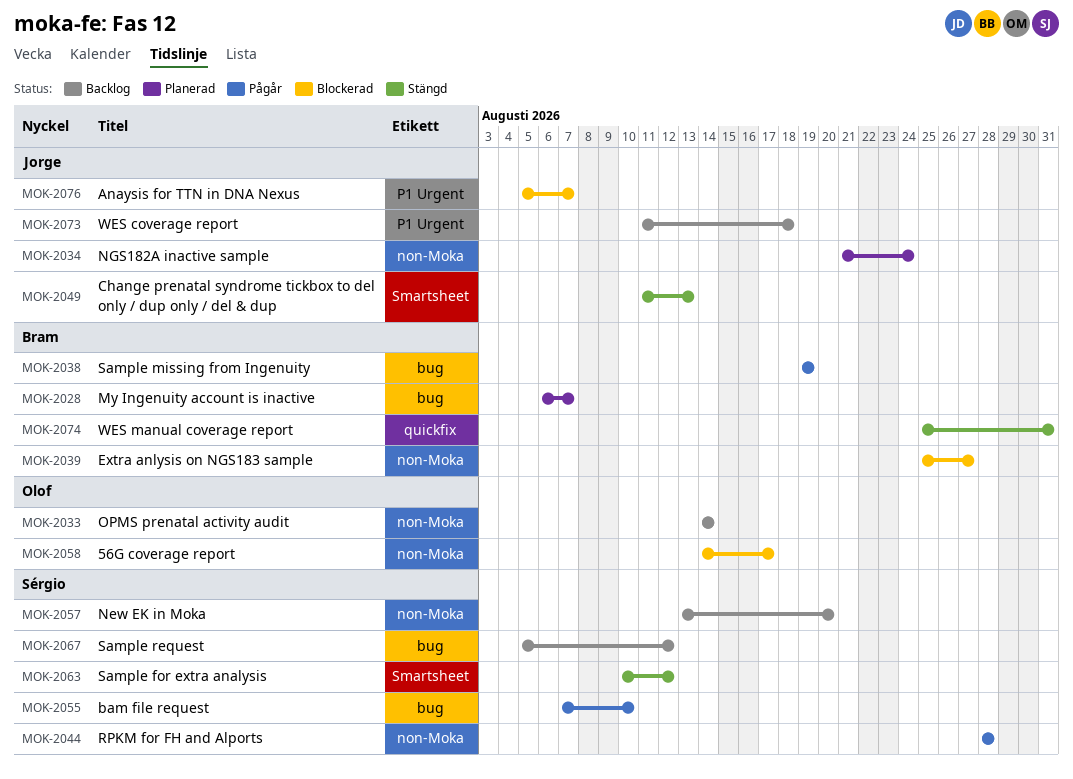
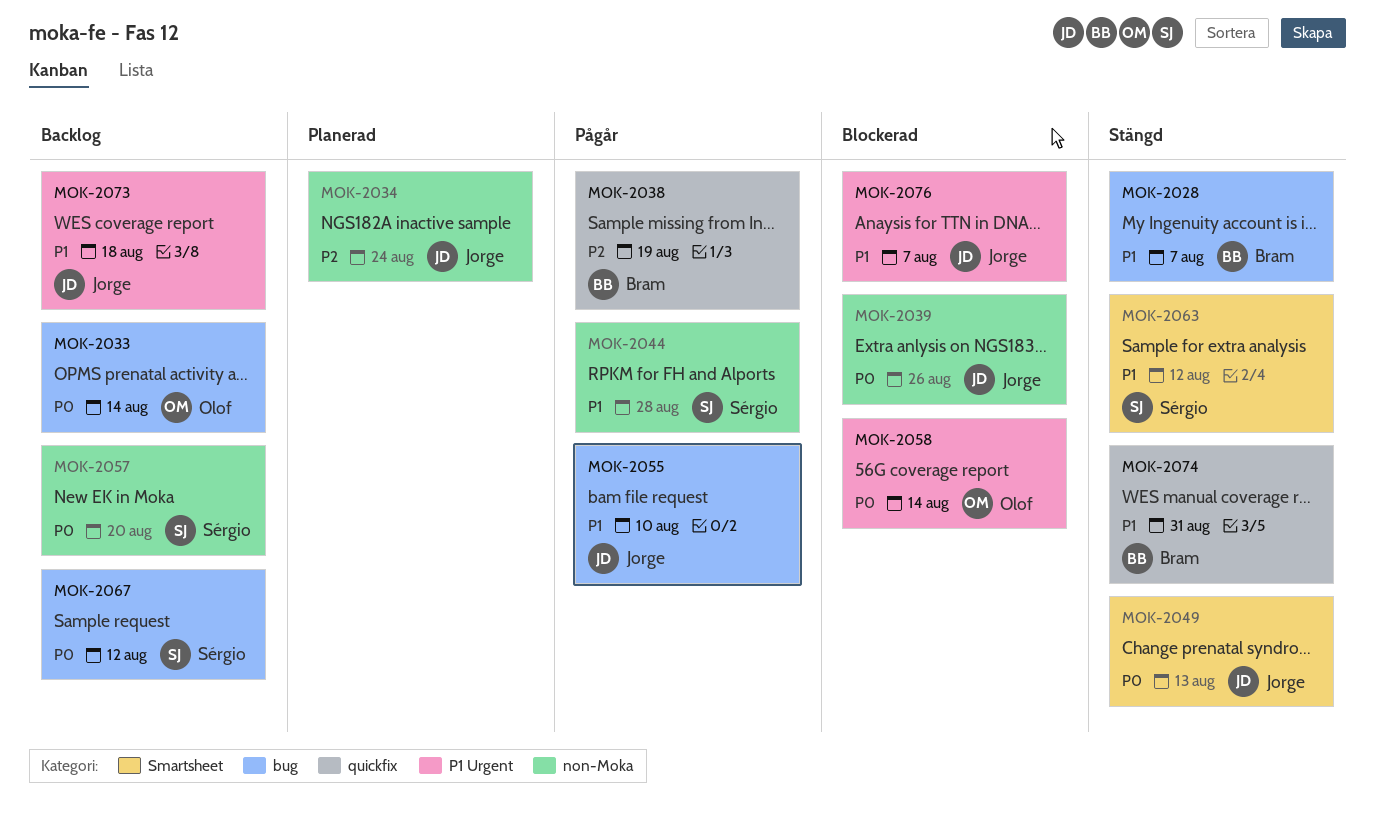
MOK-2028, status: Planerad -> Stängd
MOK-2033, label: non-Moka -> bug
MOK-2038, label: bug -> quickfix
MOK-2039, owner: Bram -> Jorge
MOK-2039, due: Aug 27 -> Aug 26
MOK-2055, owner: Sérgio -> Jorge
MOK-2058, label: non-Moka -> P1 Urgent
MOK-2058, due: Aug 17 -> Aug 14

